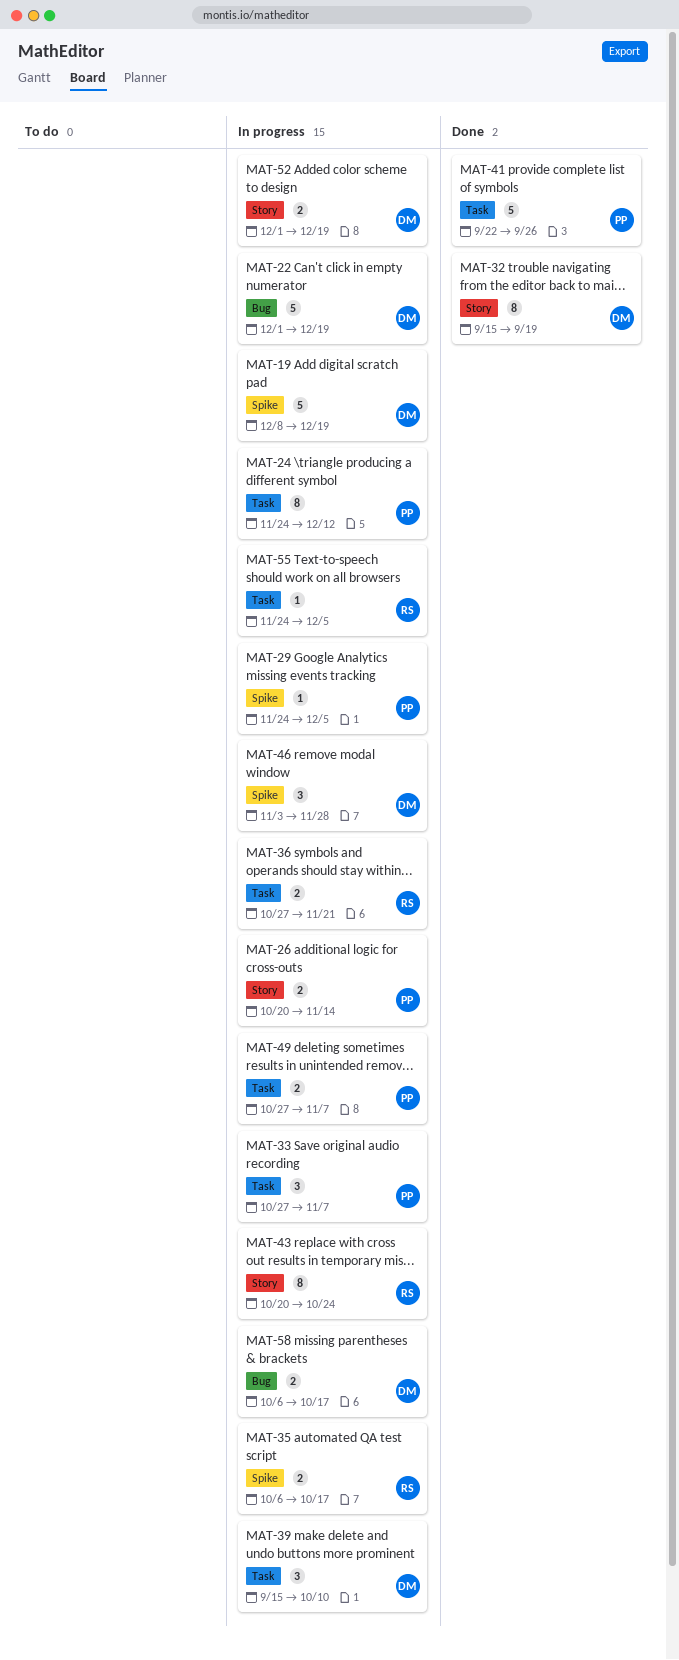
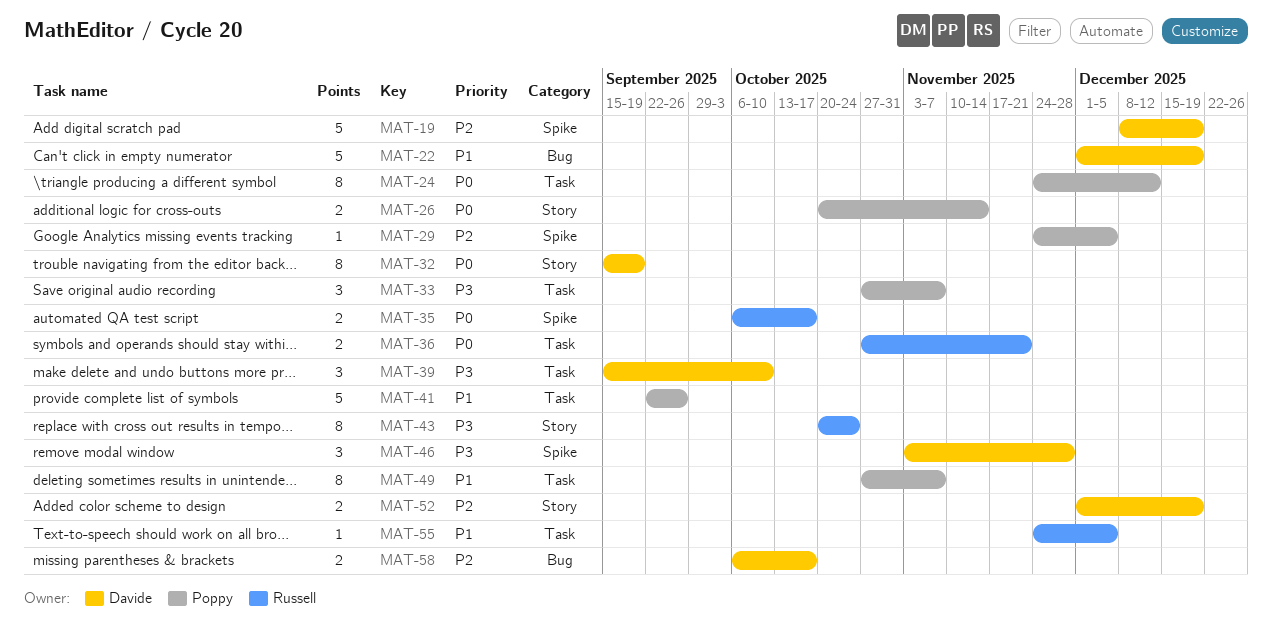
MAT-49, estimate: 2 -> 8

